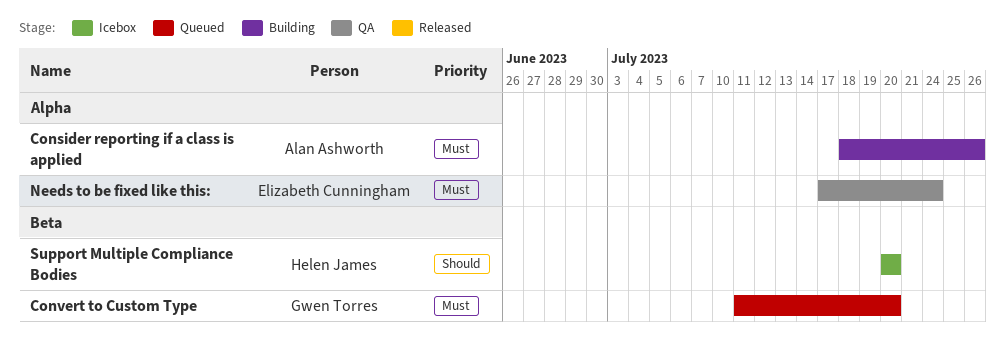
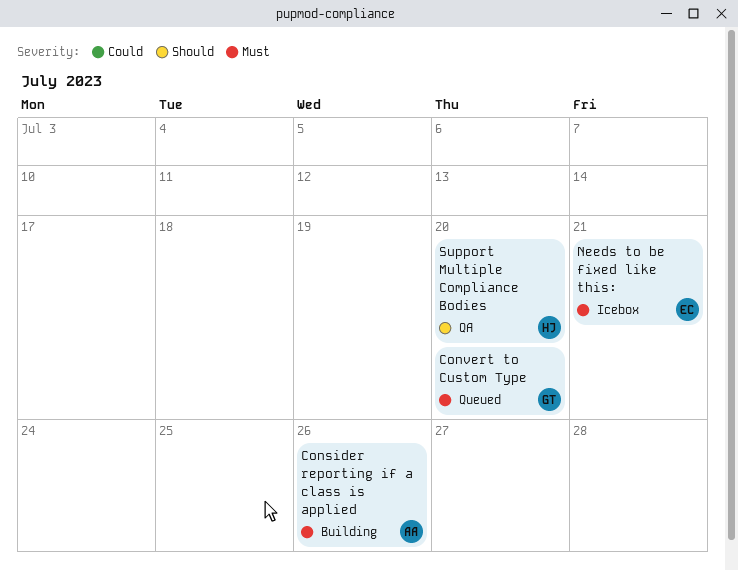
Needs to be fixed like this:, status: QA -> Icebox
Needs to be fixed like this:, due: Jul 24 -> Jul 21
Support Multiple Compliance Bodies, status: Icebox -> QA

